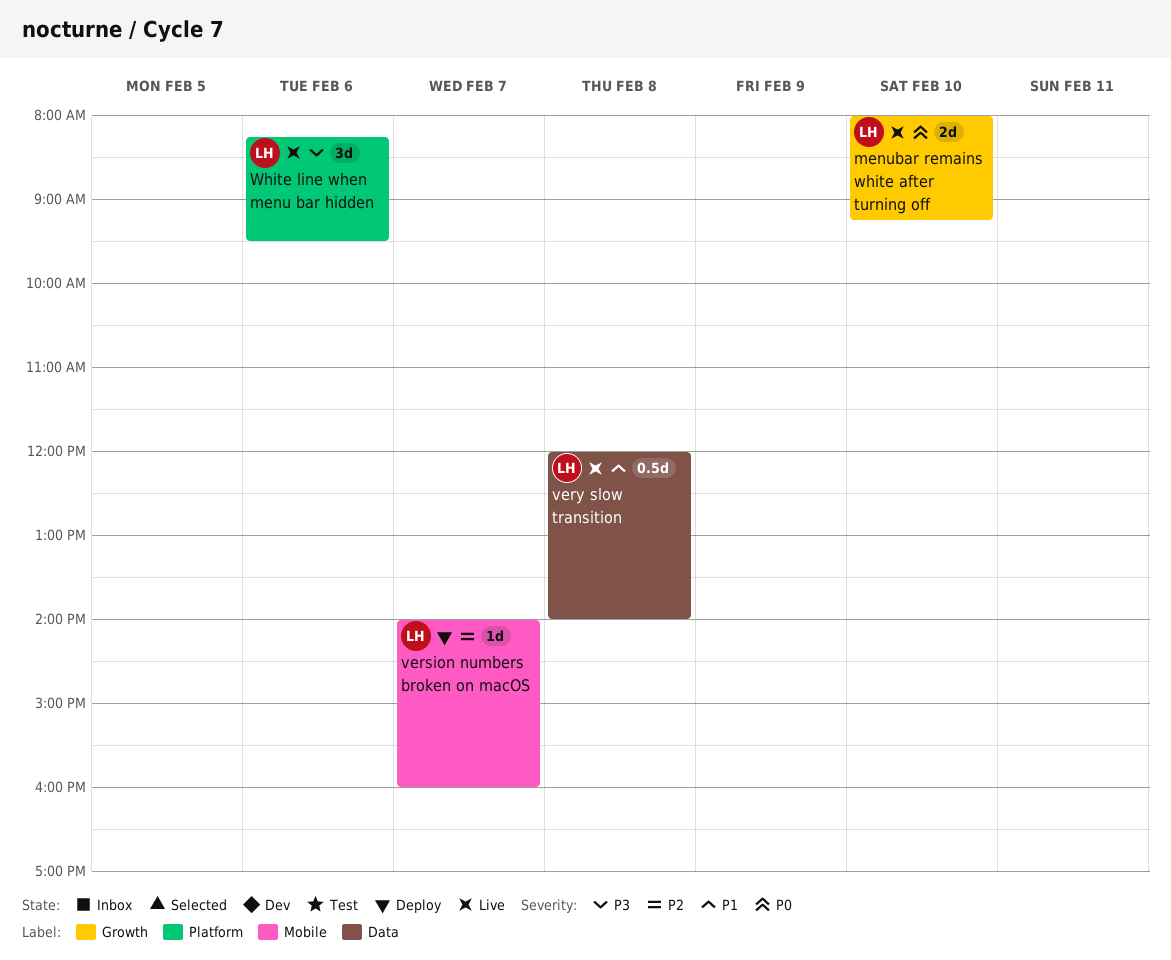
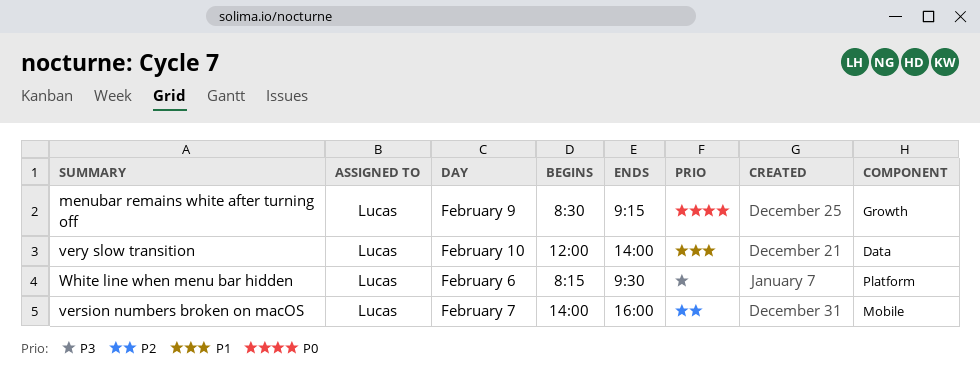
menubar remains white after turning off, day: Feb 10 -> Feb 9
menubar remains white after turning off, begins: 08:00 -> 08:30
very slow transition, day: Feb 8 -> Feb 10

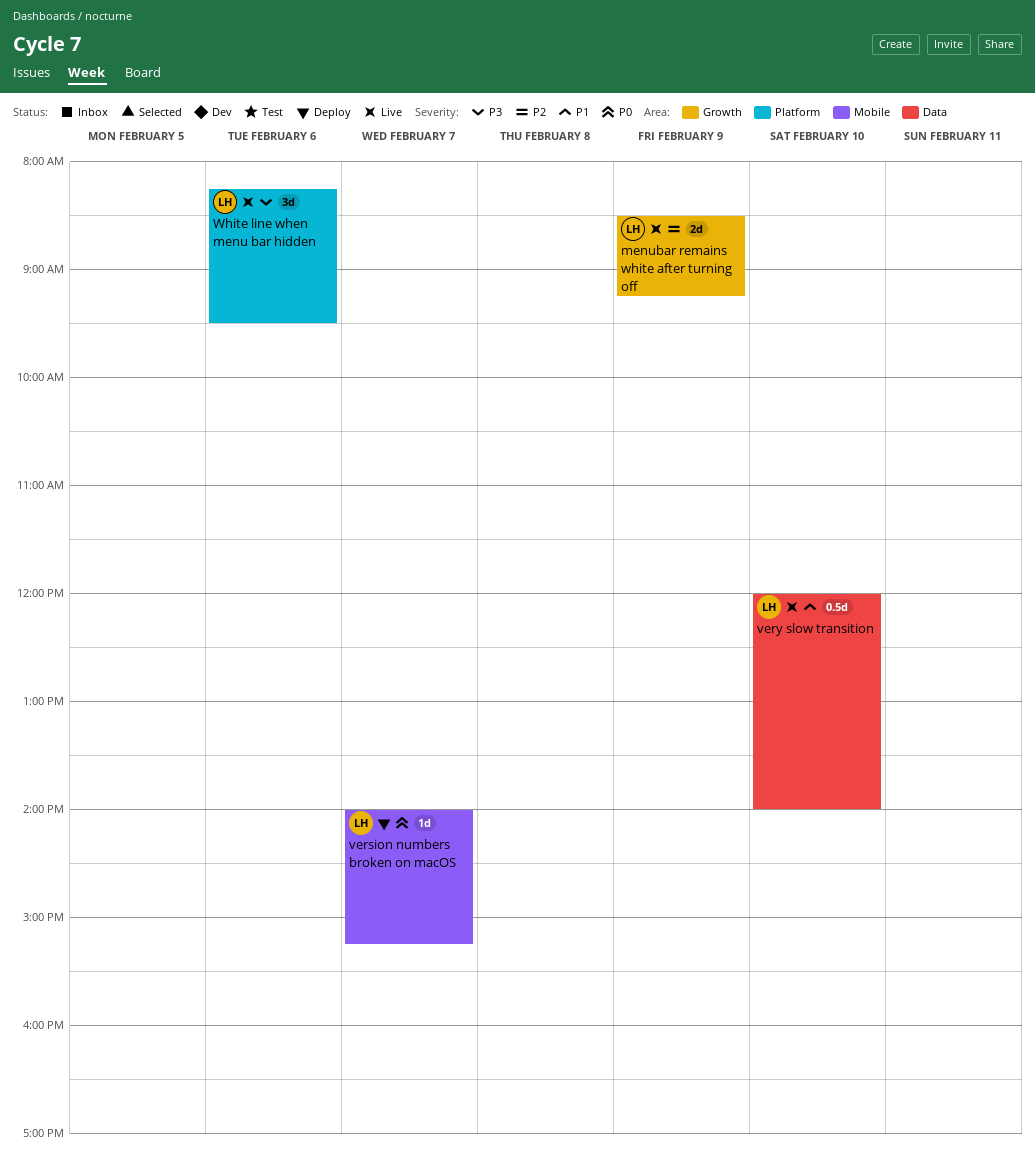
menubar remains white after turning off, priority: P0 -> P2
version numbers broken on macOS, priority: P2 -> P0
version numbers broken on macOS, ends: 16:00 -> 15:15

